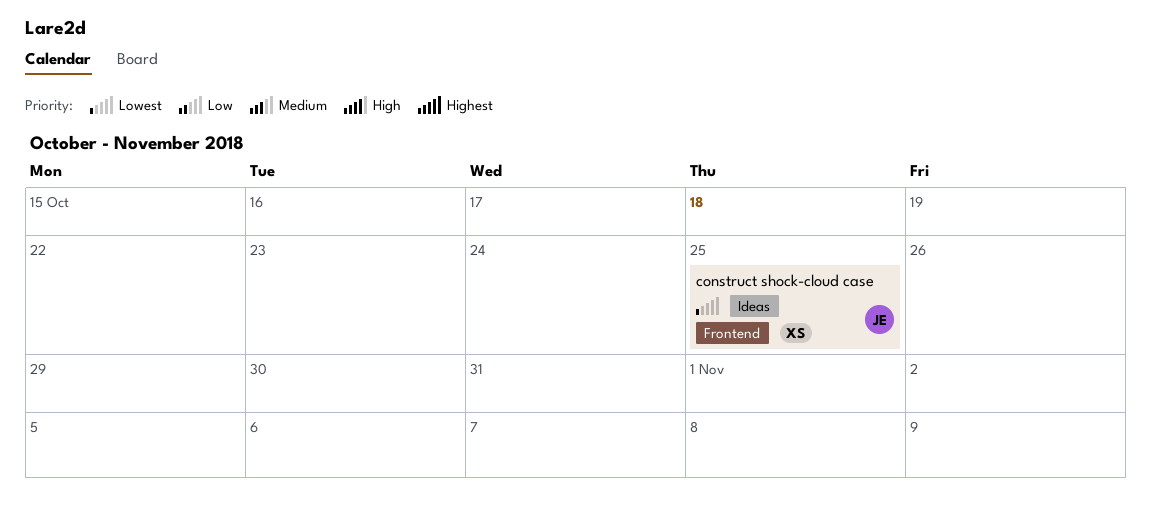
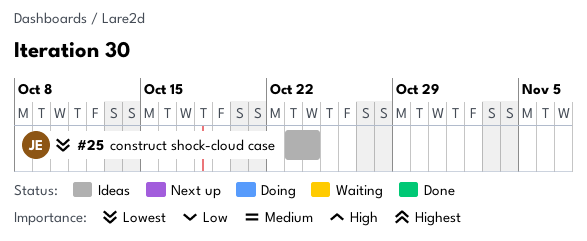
construct shock-cloud case, due: Oct 25 -> Oct 24

